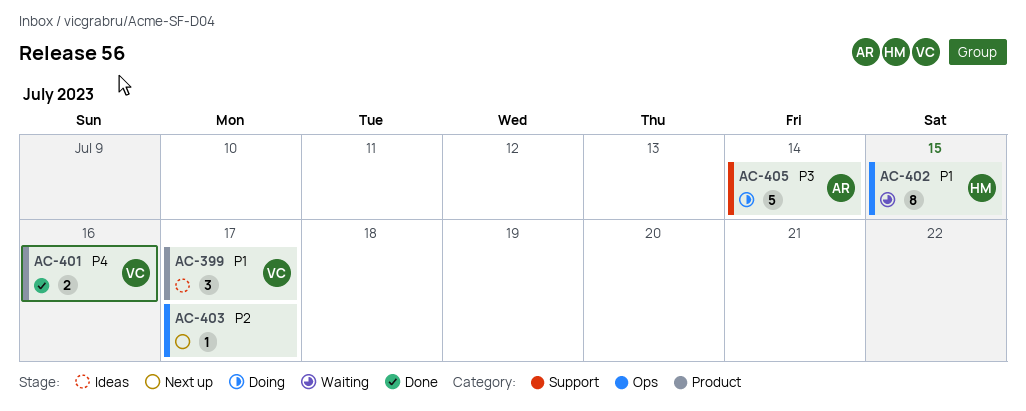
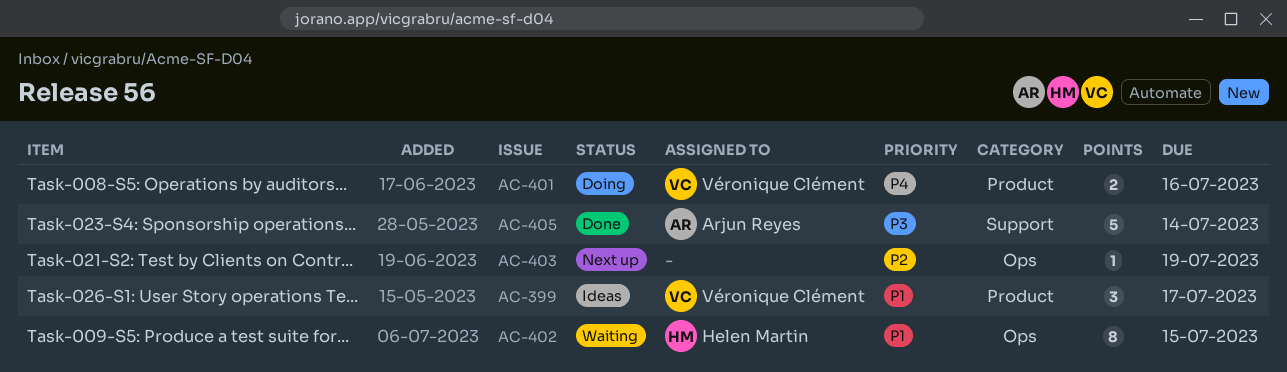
AC-401, status: Done -> Doing
AC-403, due: Jul 17 -> Jul 19
AC-405, status: Doing -> Done

